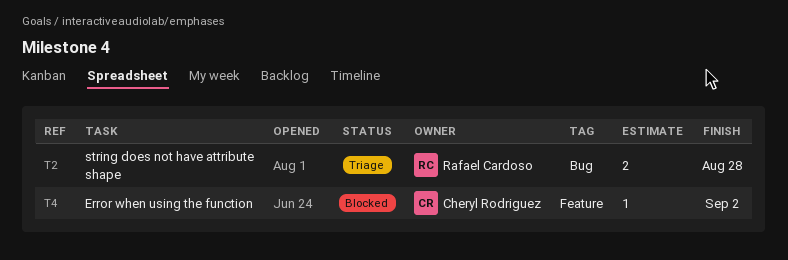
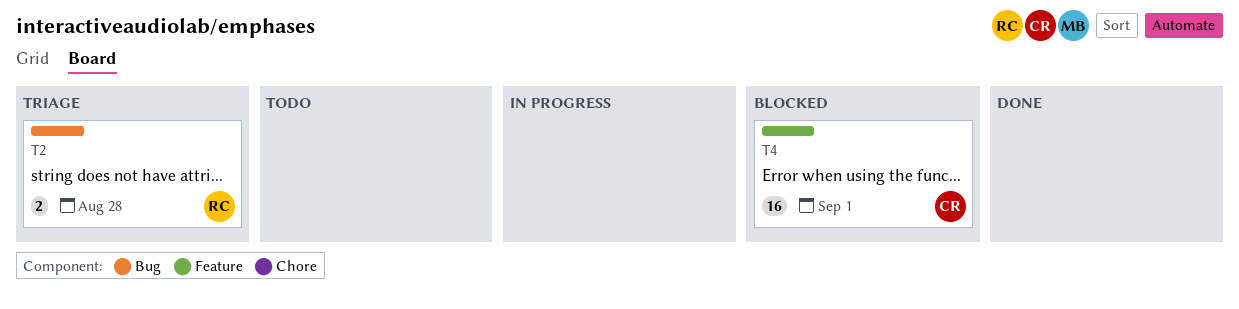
T4, estimate: 1 -> 16
T4, due: Sep 2 -> Sep 1

